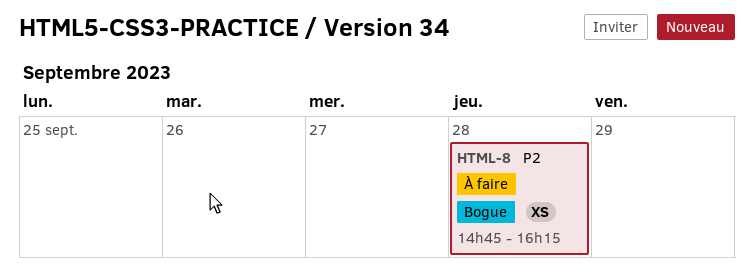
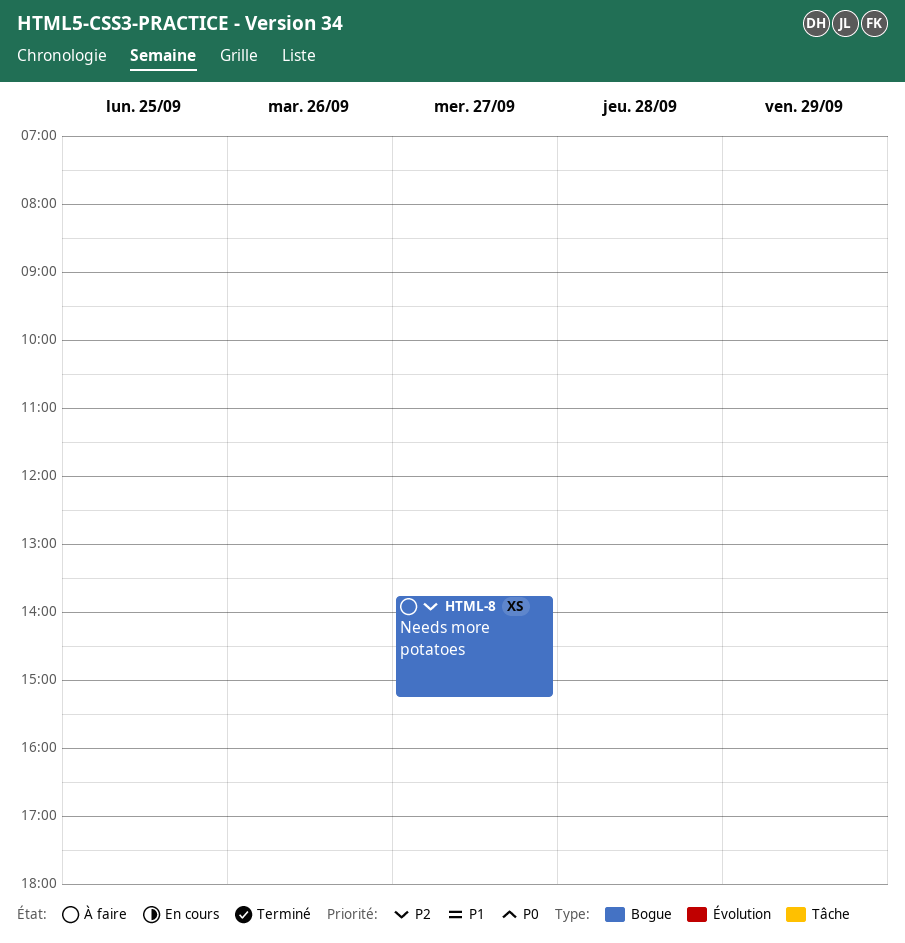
HTML-8, day: Sep 28 -> Sep 27
HTML-8, begins: 14:45 -> 13:45
HTML-8, ends: 16:15 -> 15:15

